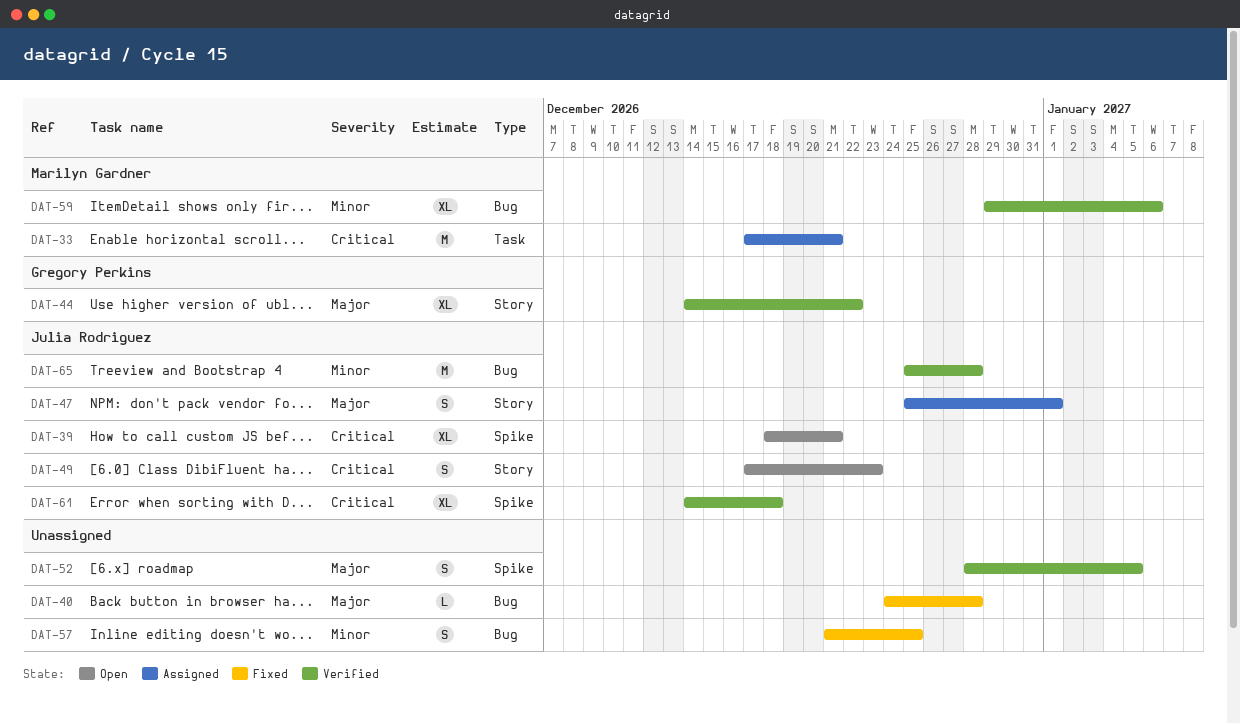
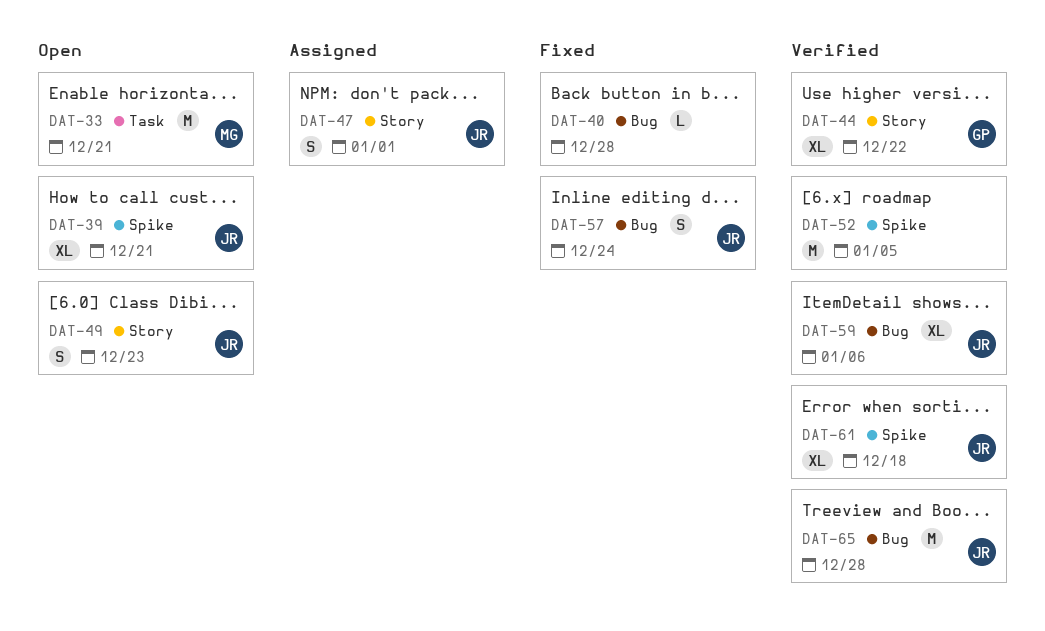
DAT-33, status: Assigned -> Open
DAT-52, estimate: S -> M
DAT-57, owner: none -> Julia Rodriguez
DAT-57, due: Dec 25 -> Dec 24
DAT-59, owner: Marilyn Gardner -> Julia Rodriguez

